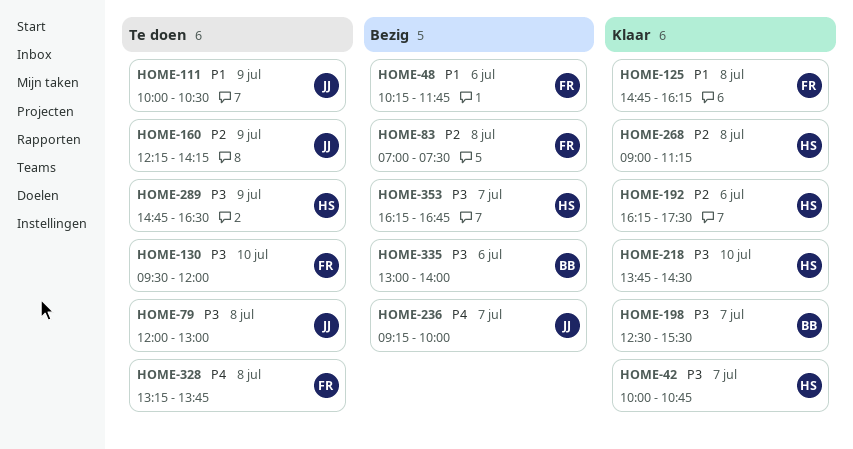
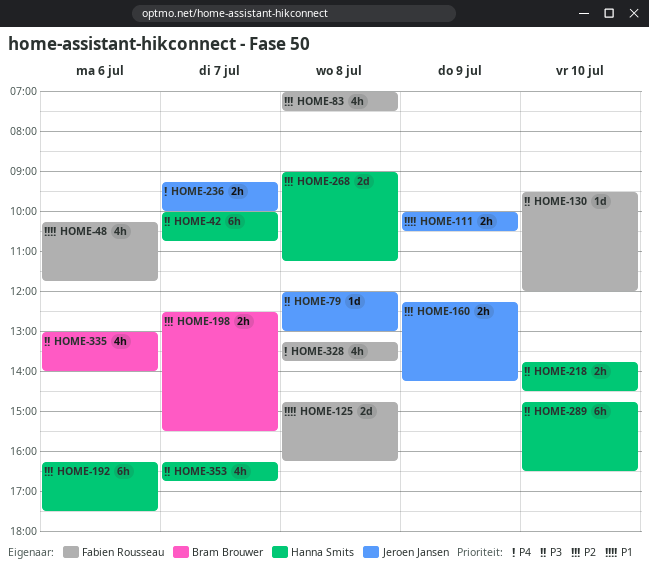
HOME-198, priority: P3 -> P2
HOME-289, day: Jul 9 -> Jul 10

